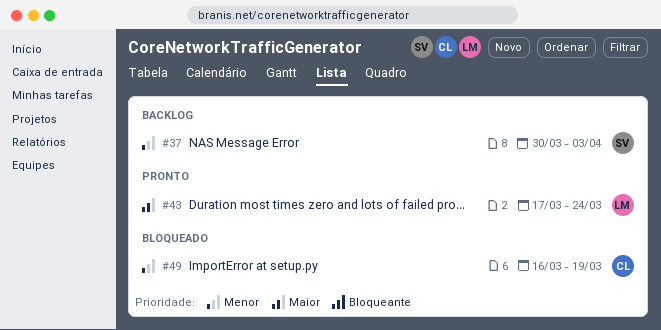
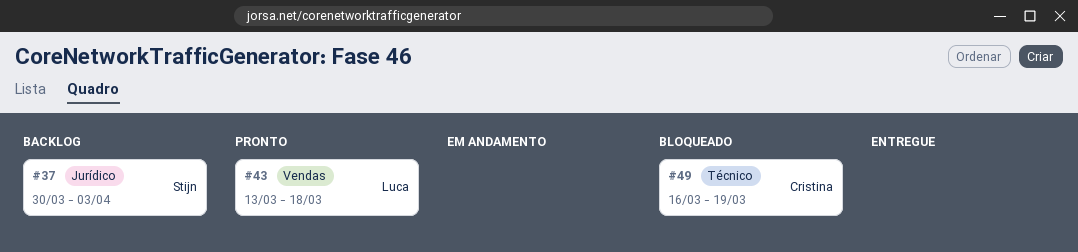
#43, start: Mar 17 -> Mar 13
#43, due: Mar 24 -> Mar 18

